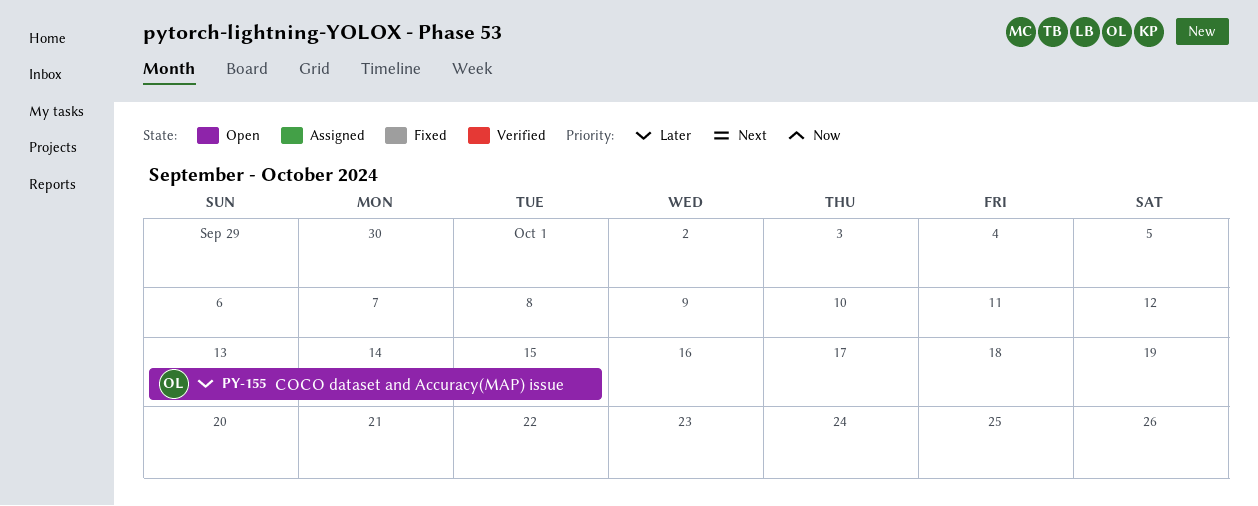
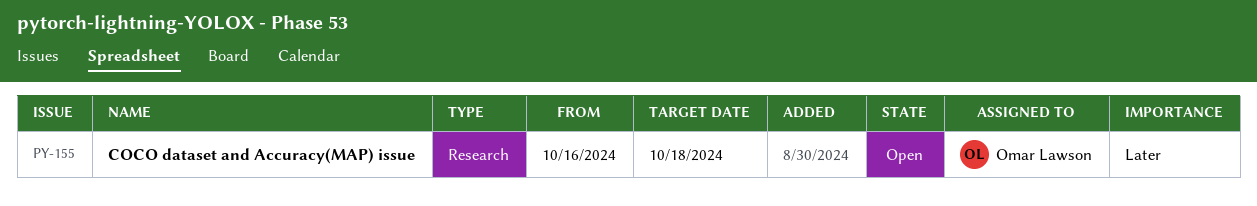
PY-155, start: Oct 13 -> Oct 16
PY-155, due: Oct 15 -> Oct 18

